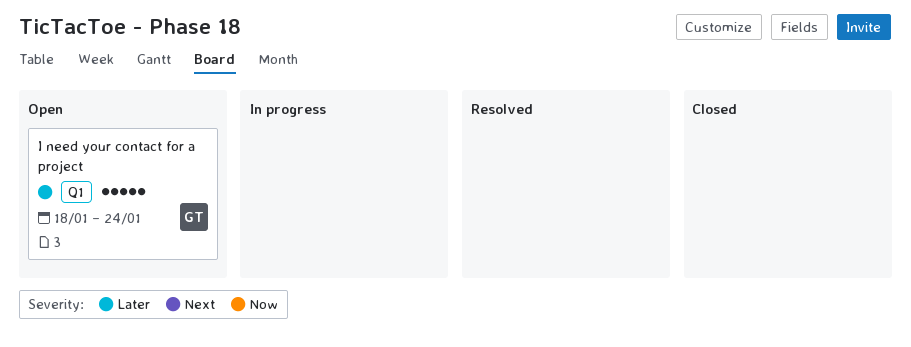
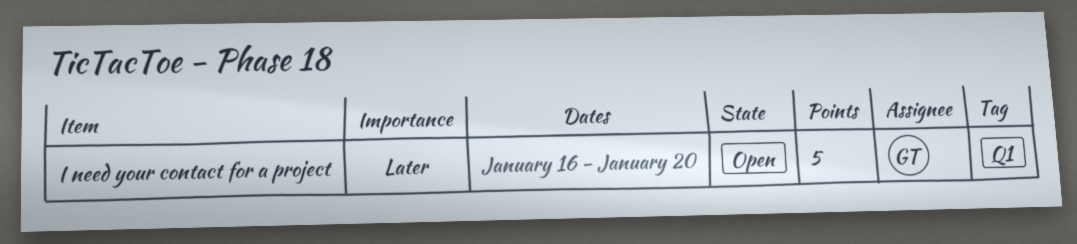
I need your contact for a project, start: Jan 18 -> Jan 16
I need your contact for a project, due: Jan 24 -> Jan 20

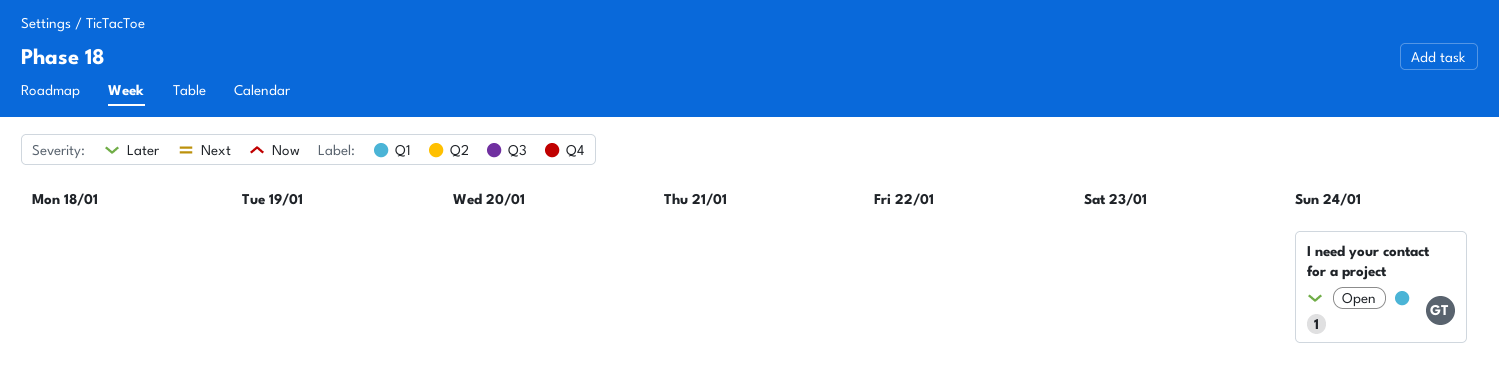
I need your contact for a project, estimate: 5 -> 1
I need your contact for a project, due: Jan 20 -> Jan 24

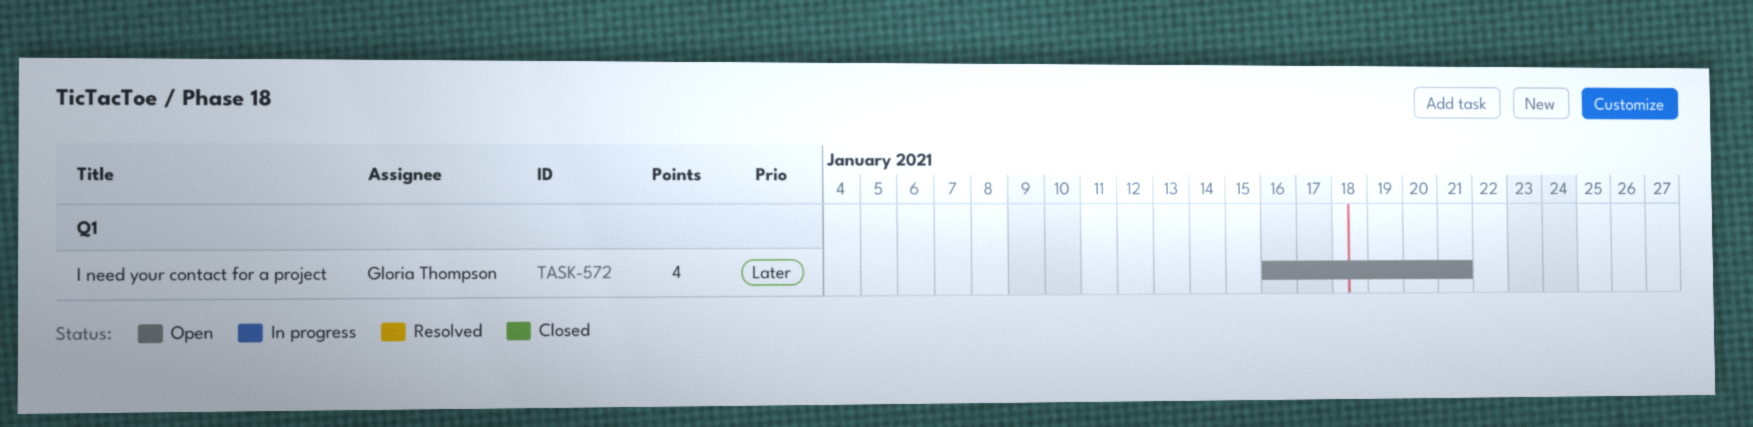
I need your contact for a project, estimate: 1 -> 4
I need your contact for a project, due: Jan 24 -> Jan 21

